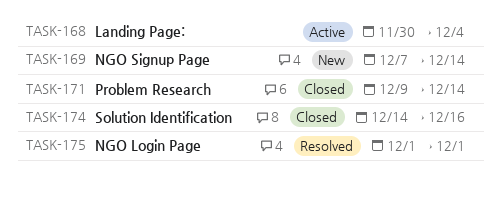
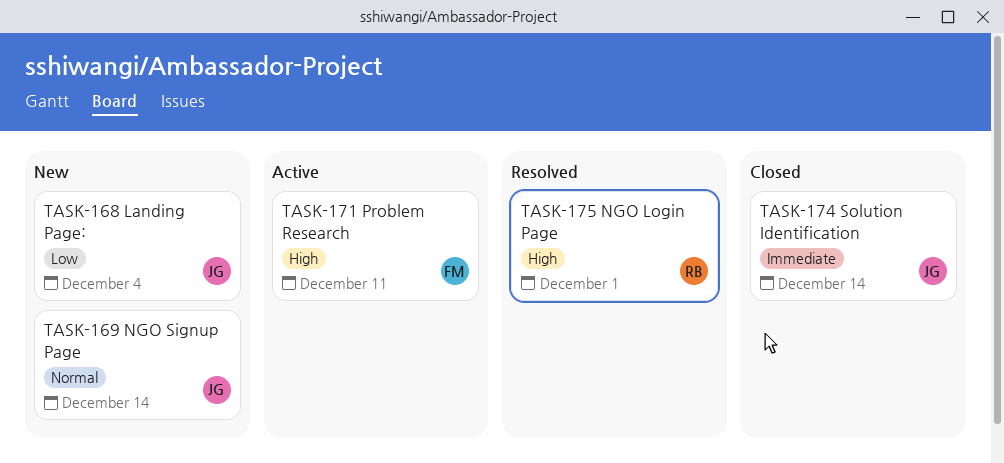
TASK-168, status: Active -> New
TASK-171, status: Closed -> Active
TASK-171, due: Dec 14 -> Dec 11
TASK-174, due: Dec 16 -> Dec 14

